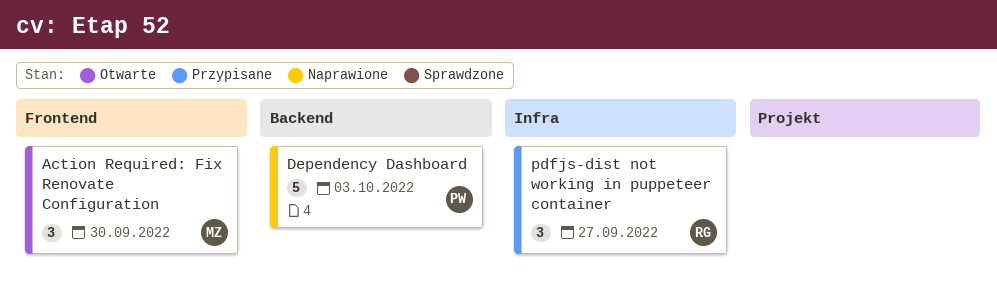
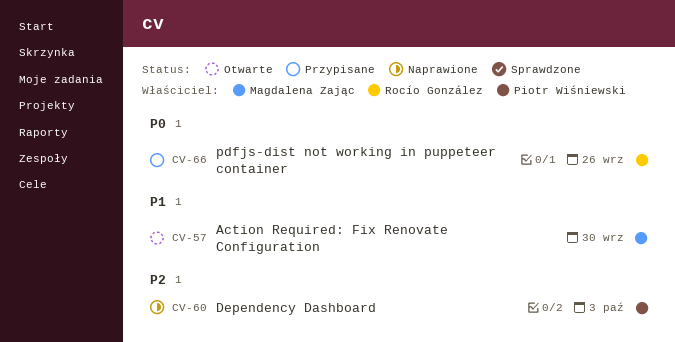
pdfjs-dist not working in puppeteer container, due: Sep 27 -> Sep 26

